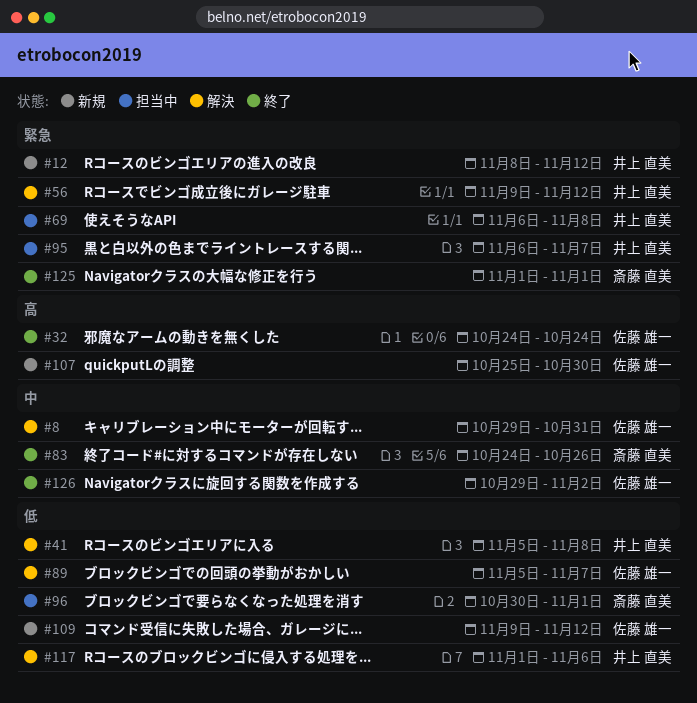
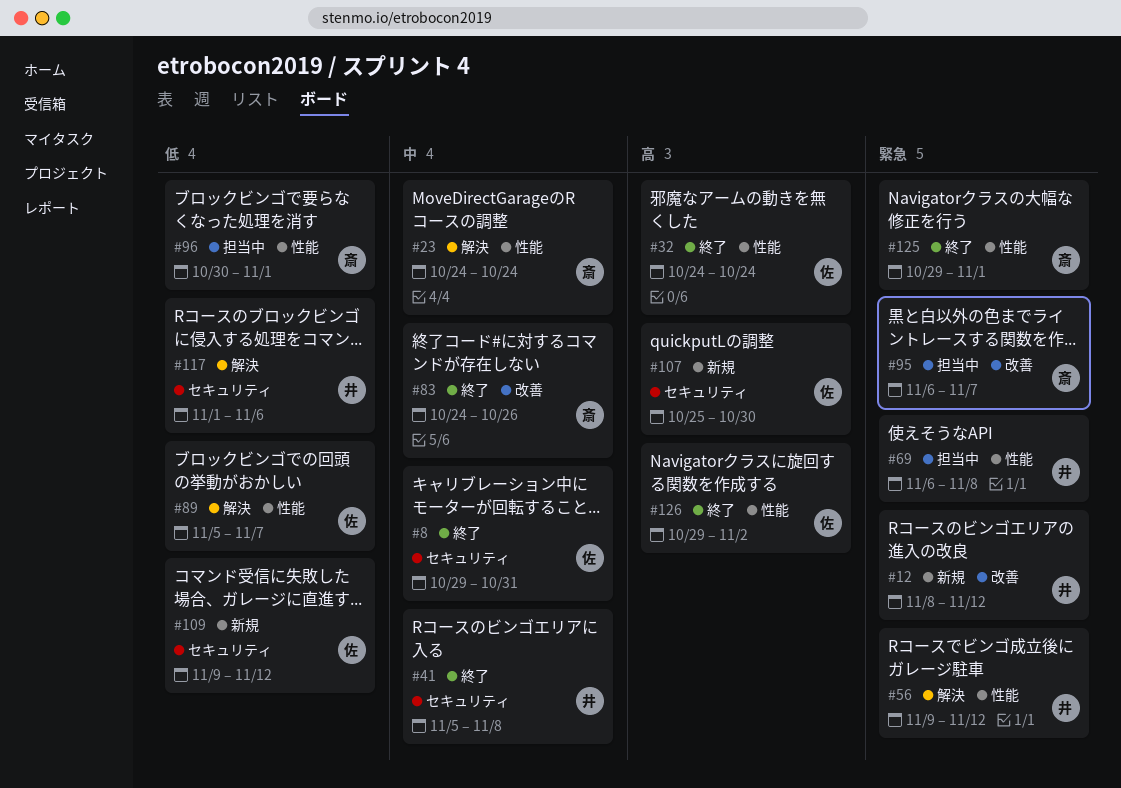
#8, status: 解決 -> 終了
#23: none -> present
#41, status: 解決 -> 終了
#41, priority: 低 -> 中
#95, owner: 井上 直美 -> 斎藤 直美
#125, start: Nov 1 -> Oct 29
#126, priority: 中 -> 高

